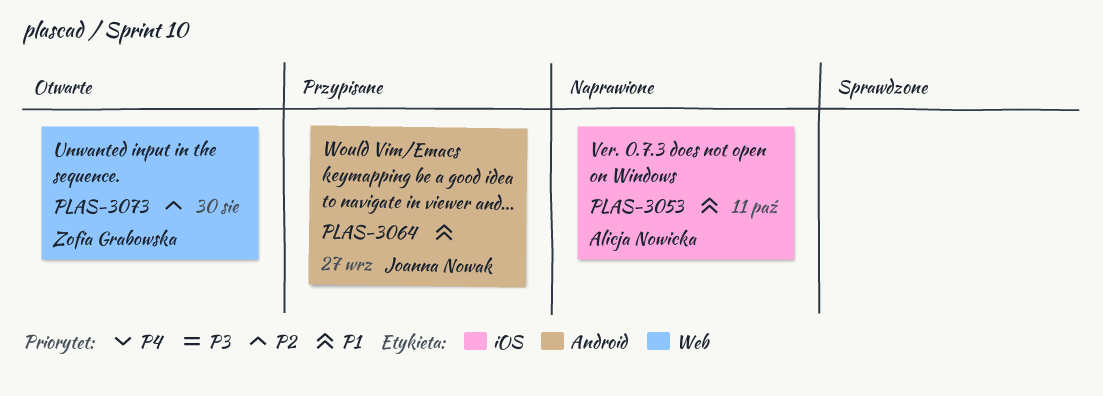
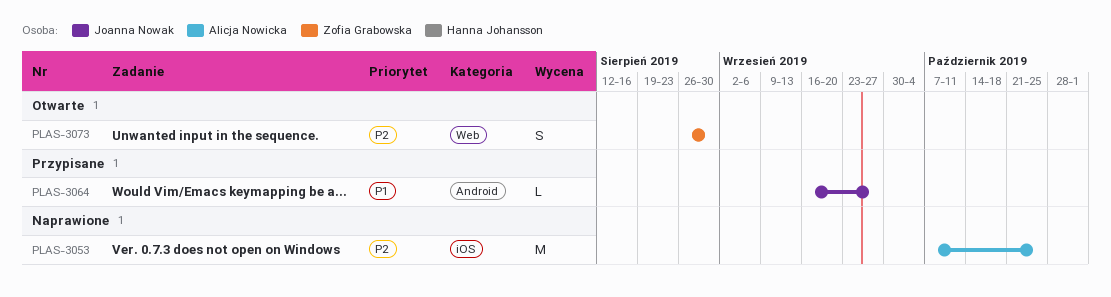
PLAS-3053, priority: P1 -> P2
PLAS-3053, due: Oct 11 -> Oct 25

